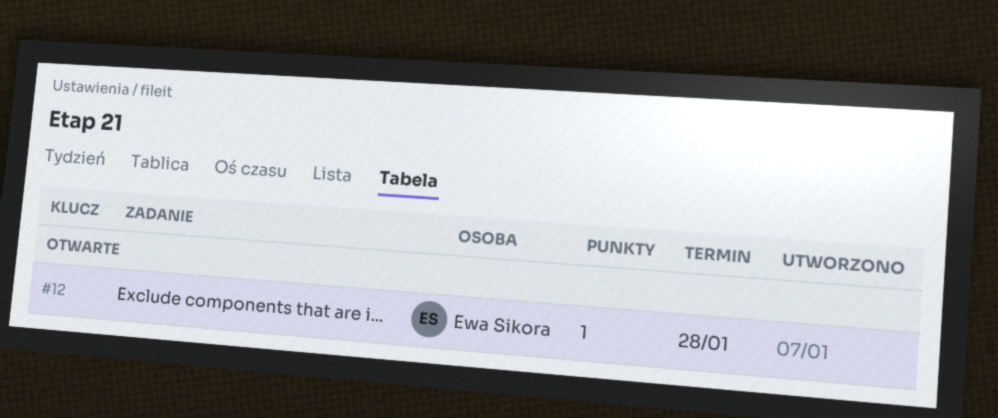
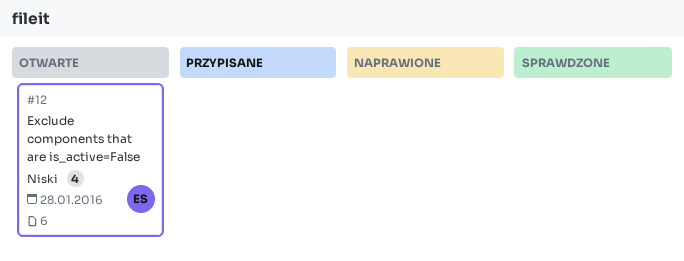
#12, estimate: 1 -> 4

